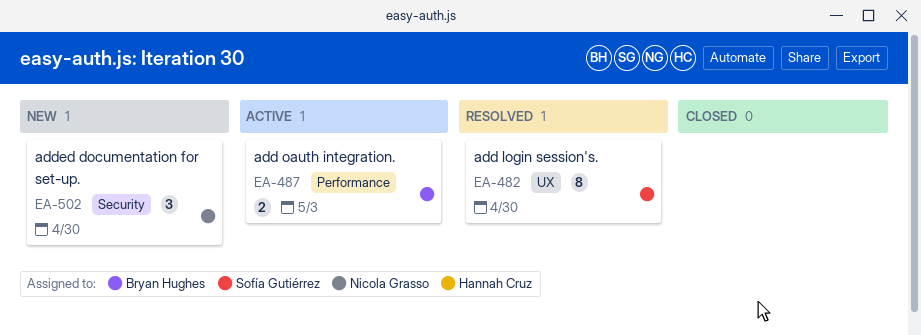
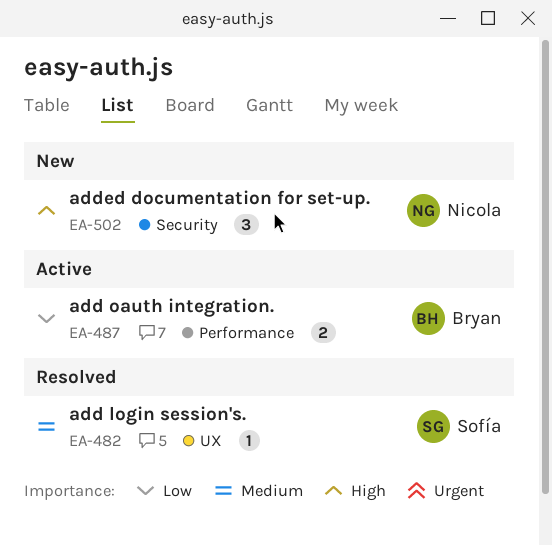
EA-482, estimate: 8 -> 1

